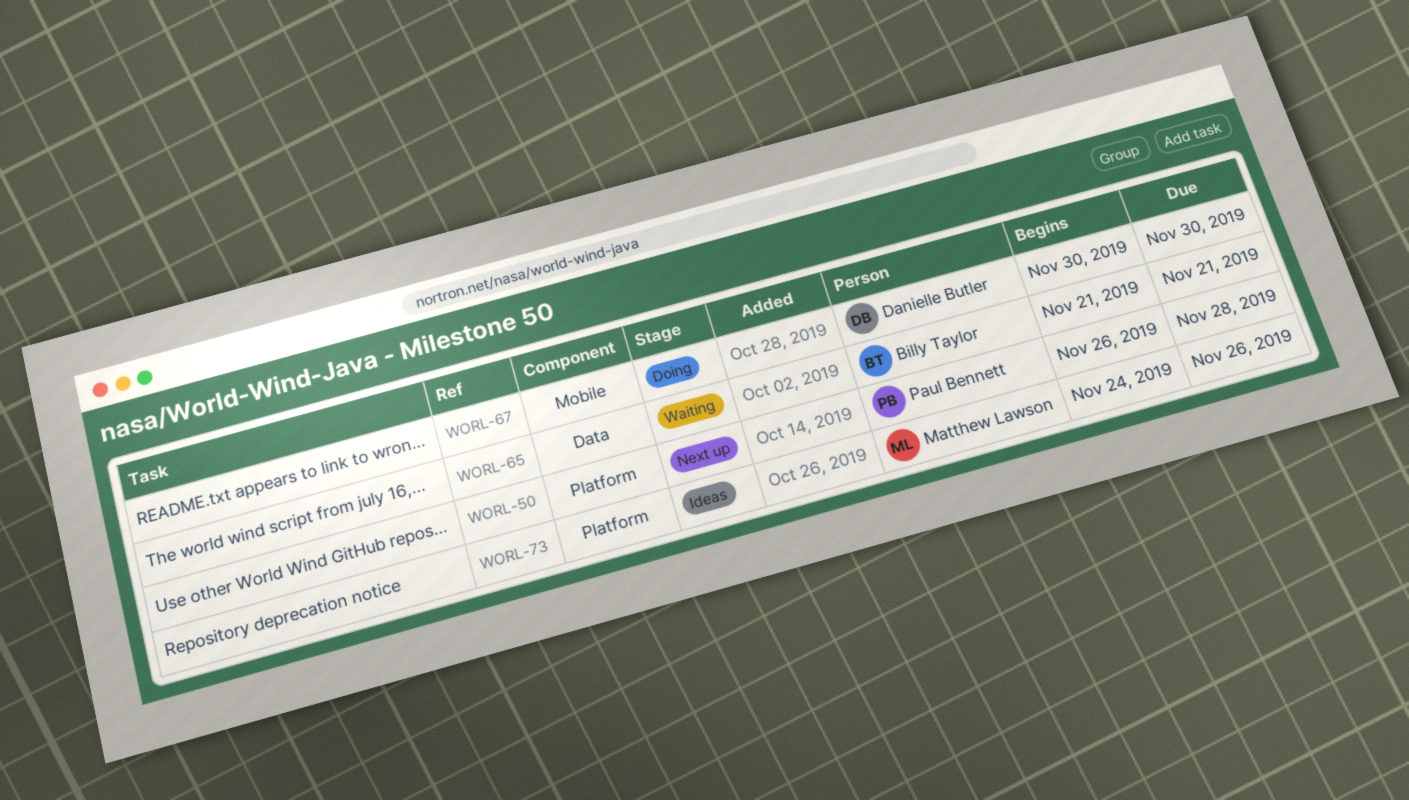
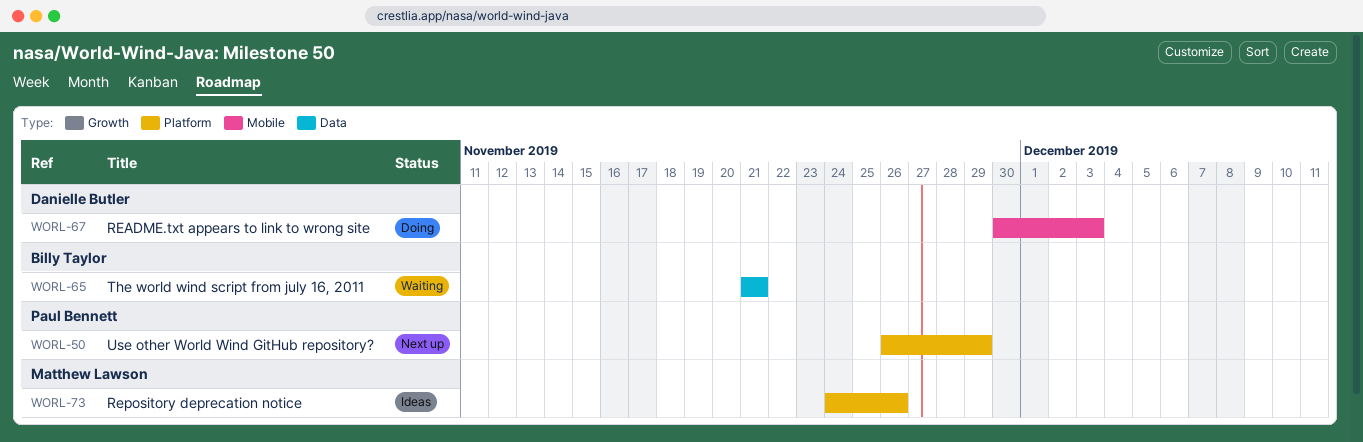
WORL-50, due: Nov 28 -> Nov 29
WORL-67, due: Nov 30 -> Dec 3

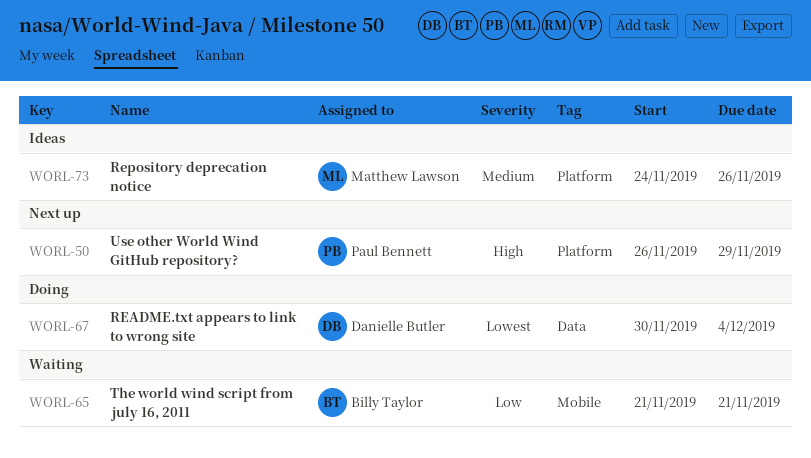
WORL-65, label: Data -> Mobile
WORL-67, label: Mobile -> Data
WORL-67, due: Dec 3 -> Dec 4

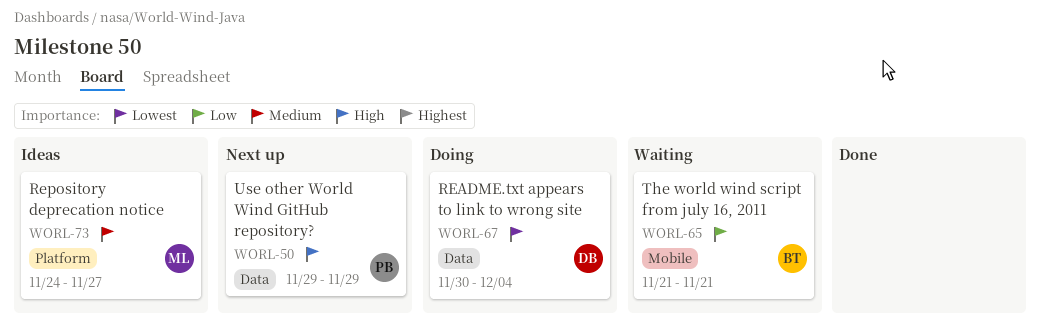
WORL-50, label: Platform -> Data
WORL-50, start: Nov 26 -> Nov 29
WORL-73, due: Nov 26 -> Nov 27

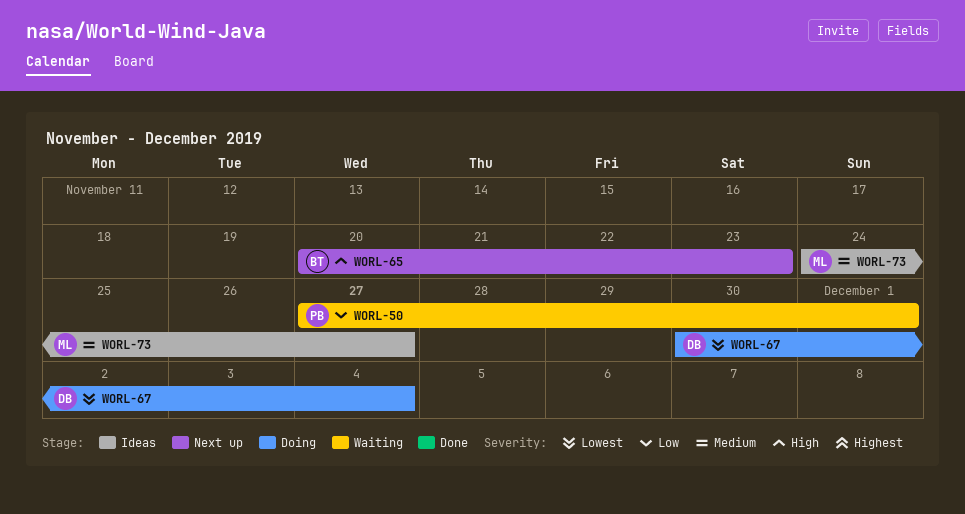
WORL-50, status: Next up -> Waiting
WORL-50, priority: High -> Low
WORL-50, start: Nov 29 -> Nov 27
WORL-50, due: Nov 29 -> Dec 1
WORL-65, status: Waiting -> Next up
WORL-65, priority: Low -> High
WORL-65, start: Nov 21 -> Nov 20
WORL-65, due: Nov 21 -> Nov 23

